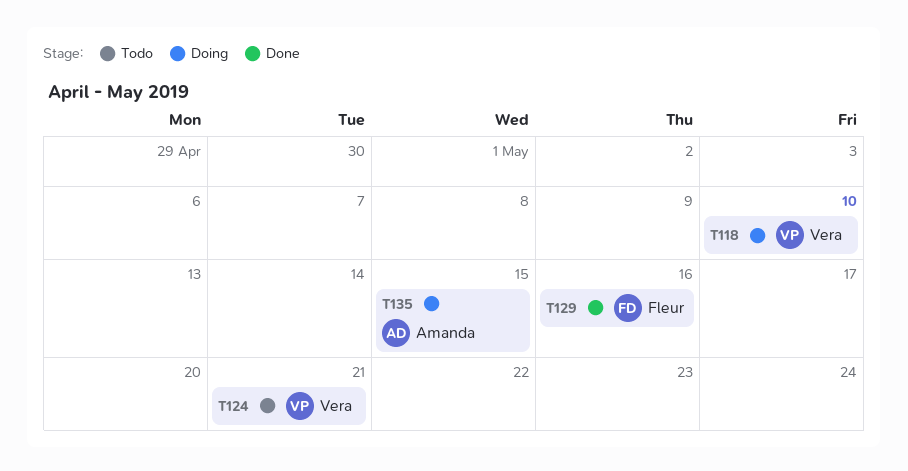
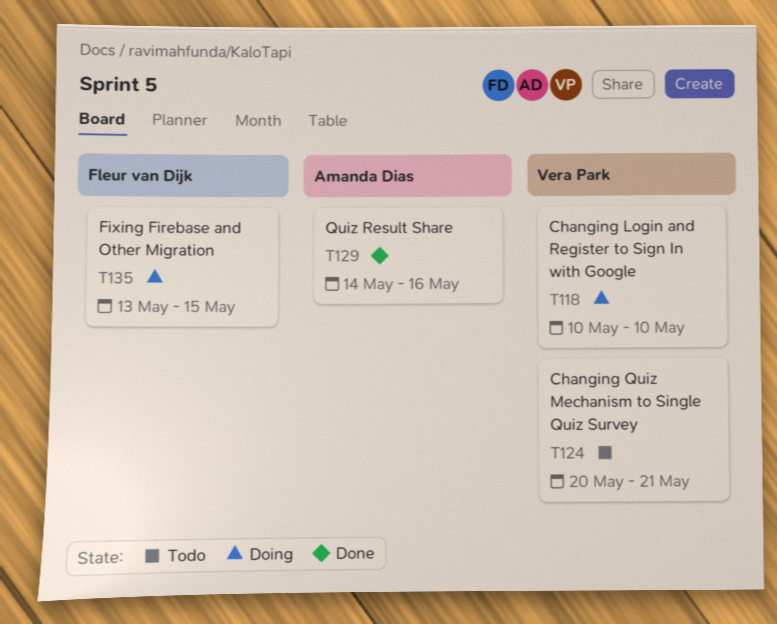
T129, owner: Fleur van Dijk -> Amanda Dias
T135, owner: Amanda Dias -> Fleur van Dijk

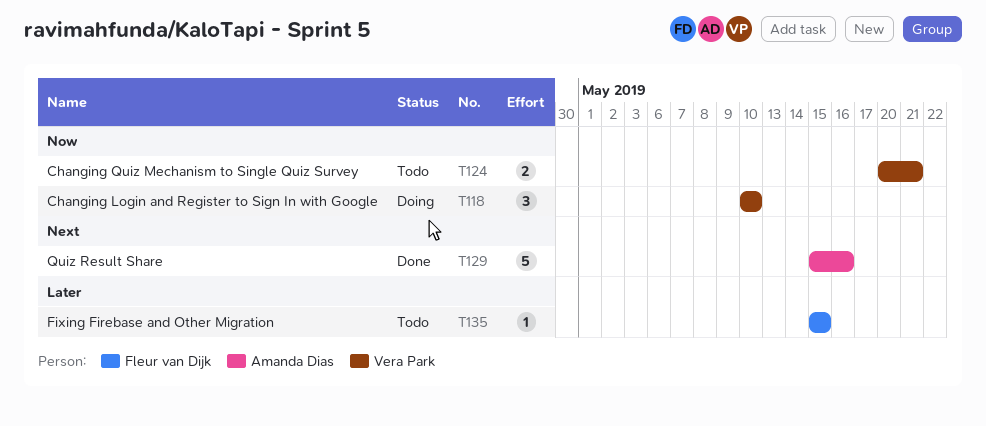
T129, start: May 14 -> May 15
T135, status: Doing -> Todo
T135, start: May 13 -> May 15

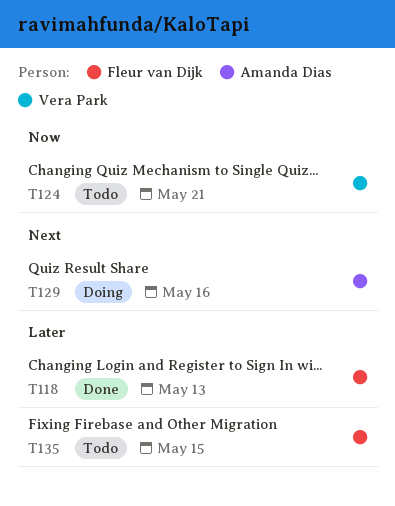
T118, status: Doing -> Done
T118, owner: Vera Park -> Fleur van Dijk
T118, priority: Now -> Later
T118, due: May 10 -> May 13
T129, status: Done -> Doing

